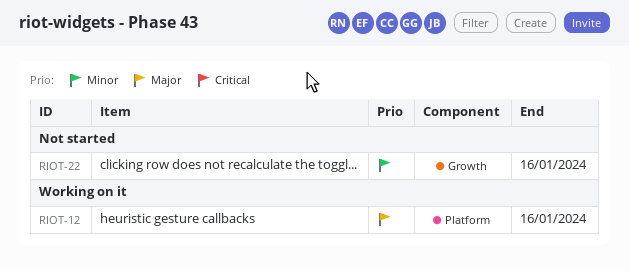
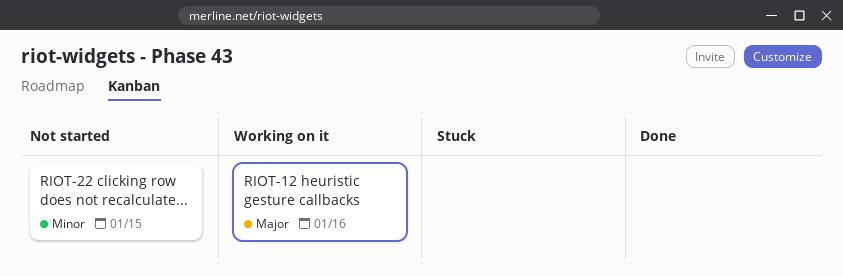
RIOT-22, due: Jan 16 -> Jan 15

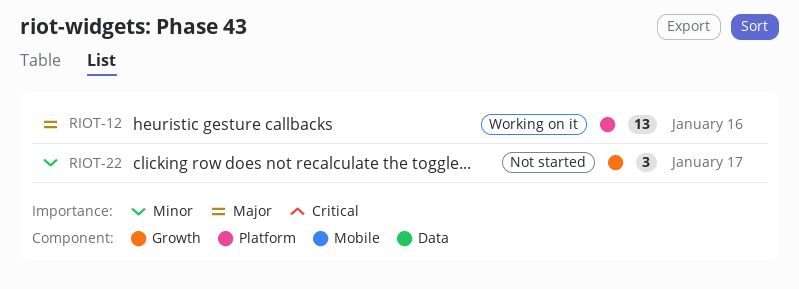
RIOT-22, due: Jan 15 -> Jan 17

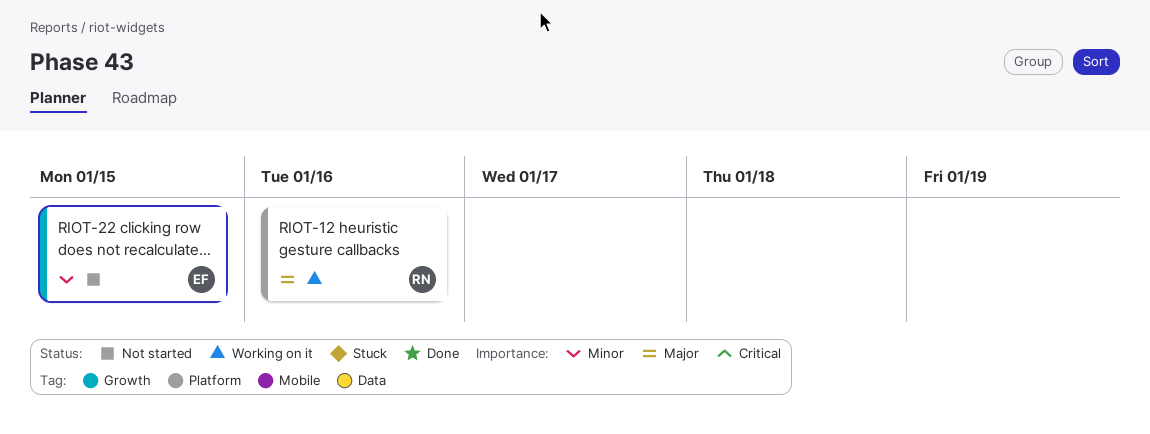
RIOT-22, due: Jan 17 -> Jan 15

